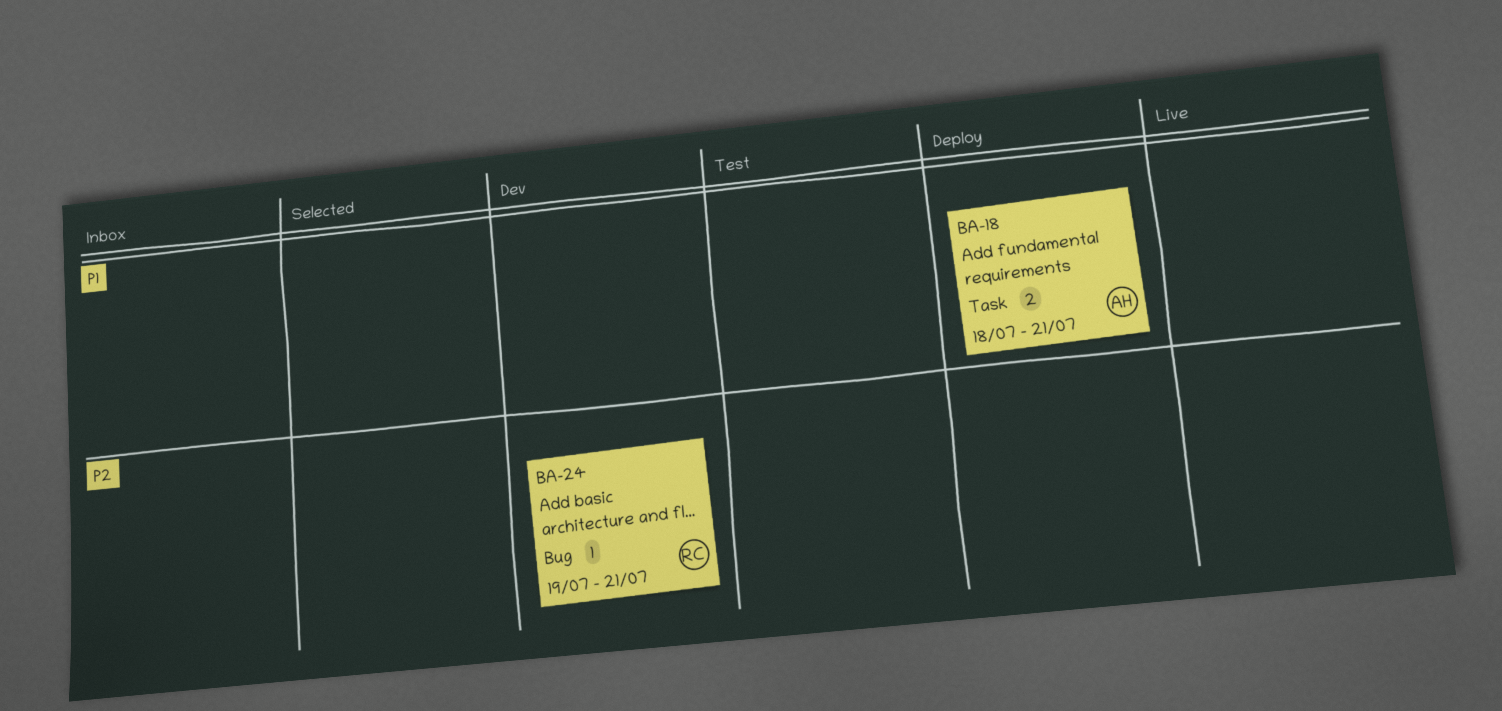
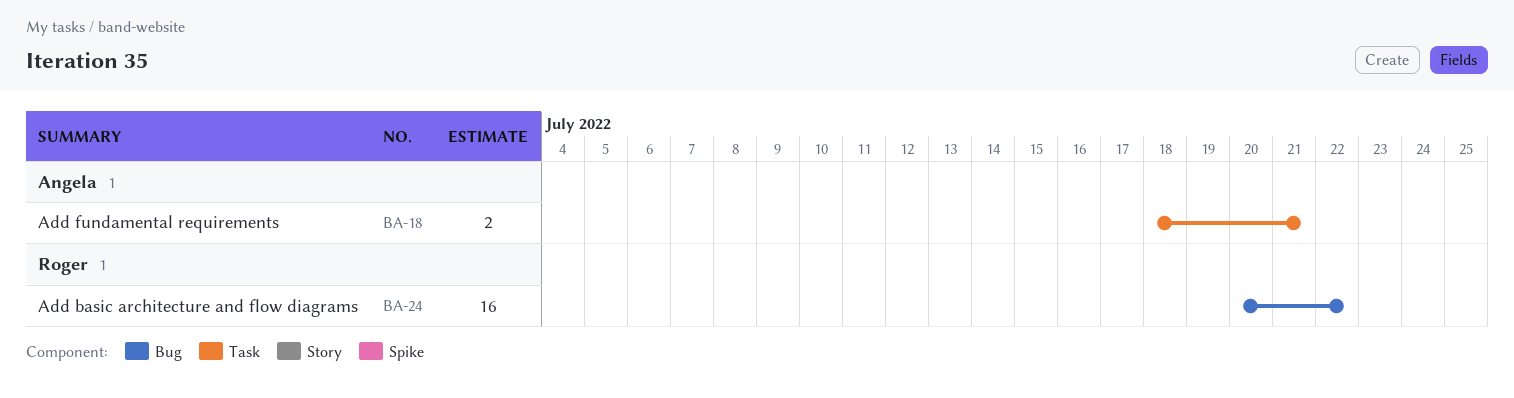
BA-24, estimate: 1 -> 16
BA-24, start: Jul 19 -> Jul 20
BA-24, due: Jul 21 -> Jul 22

